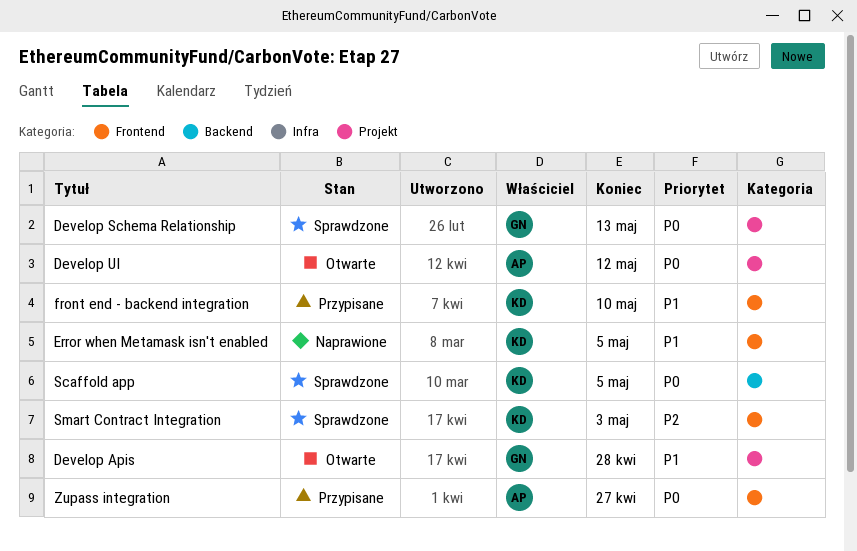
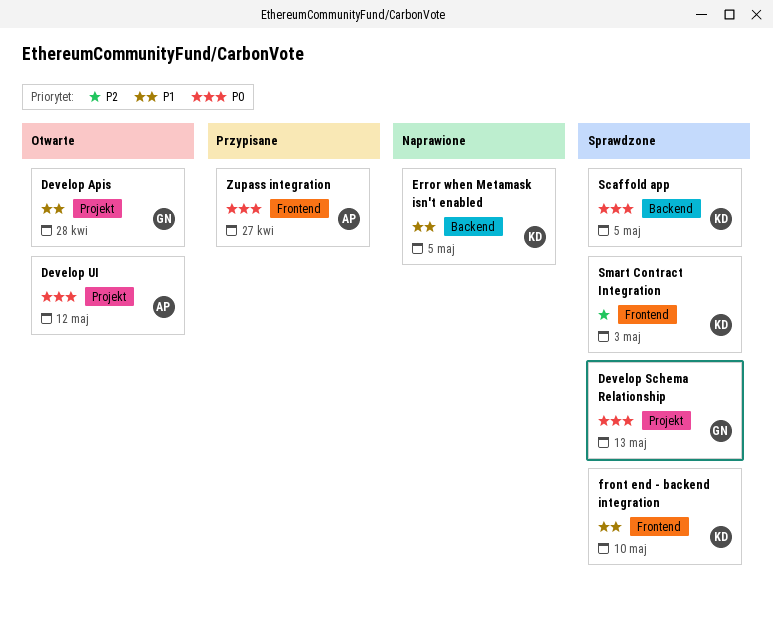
Error when Metamask isn't enabled, label: Frontend -> Backend
front end - backend integration, status: Przypisane -> Sprawdzone

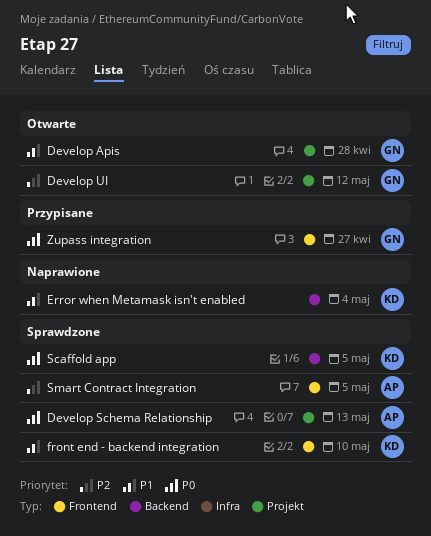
Develop Schema Relationship, owner: GN -> AP
Develop UI, owner: AP -> GN
Develop UI, priority: P0 -> P2
Error when Metamask isn't enabled, due: May 5 -> May 4
Smart Contract Integration, owner: KD -> AP
Smart Contract Integration, due: May 3 -> May 5
Zupass integration, owner: AP -> GN

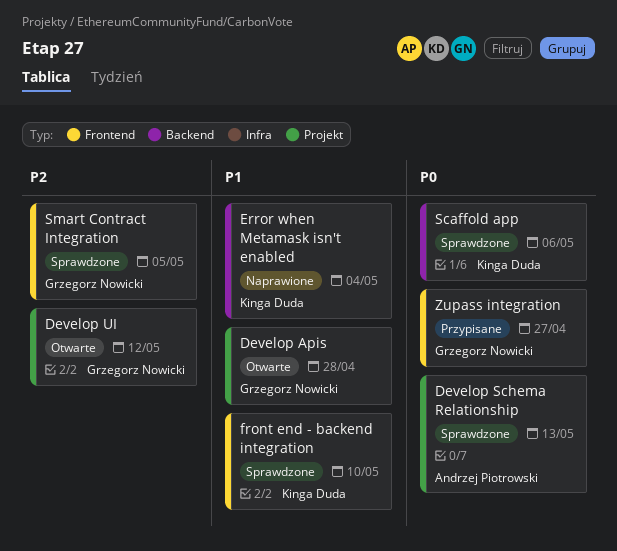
Scaffold app, due: May 5 -> May 6
Smart Contract Integration, owner: Andrzej Piotrowski -> Grzegorz Nowicki

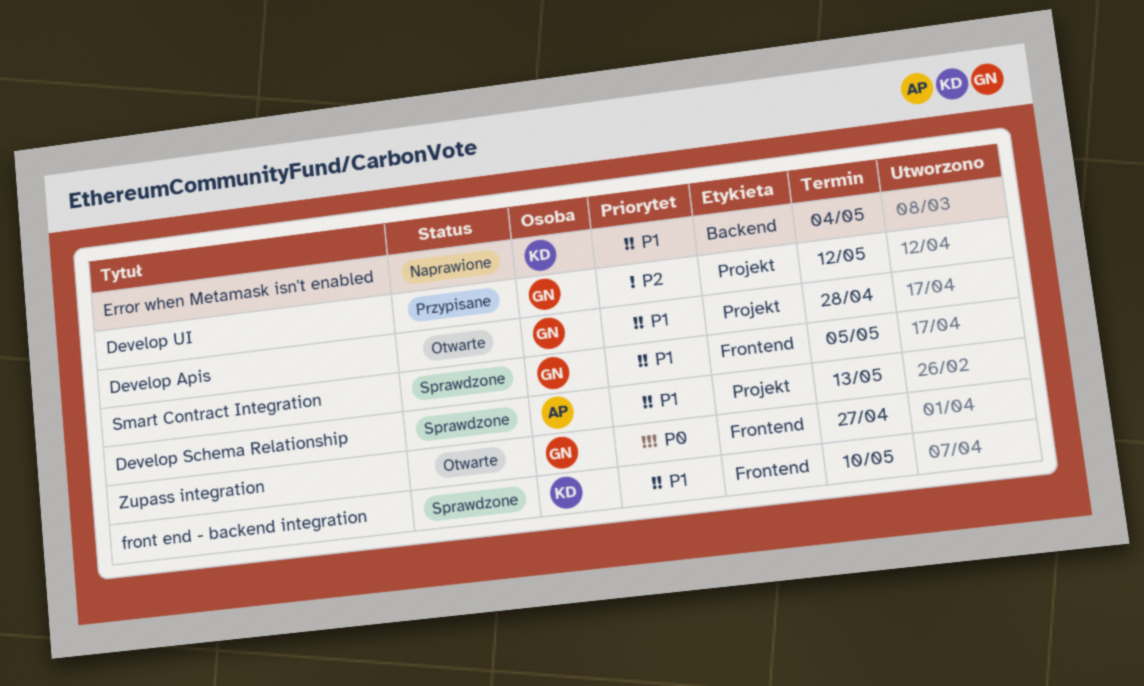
Develop Schema Relationship, priority: P0 -> P1
Develop UI, status: Otwarte -> Przypisane
Scaffold app: present -> none
Smart Contract Integration, priority: P2 -> P1
Zupass integration, status: Przypisane -> Otwarte

